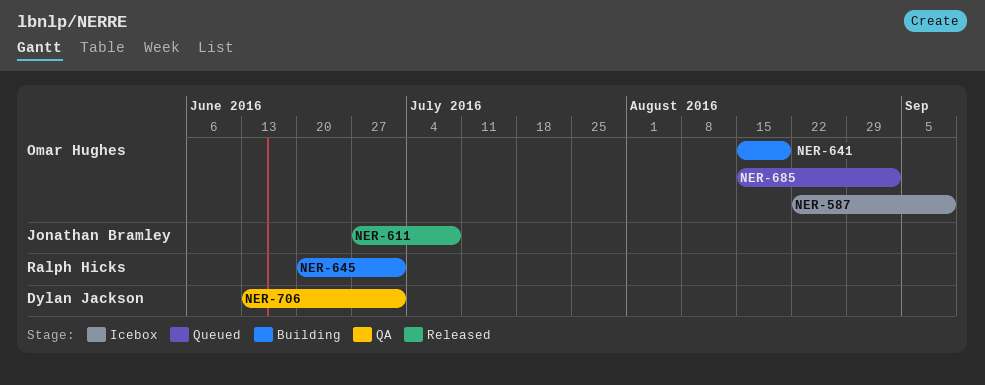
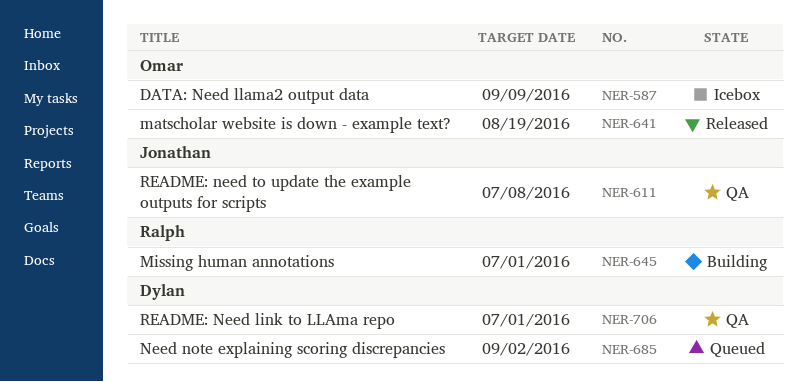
NER-611, status: Released -> QA
NER-641, status: Building -> Released
NER-685, owner: Omar Hughes -> Dylan Jackson

